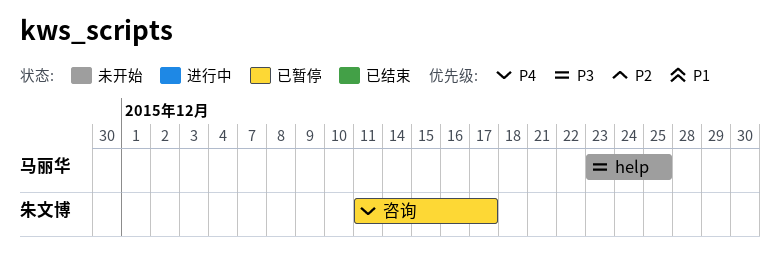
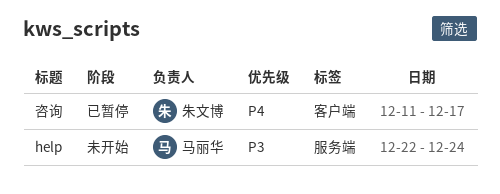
help, start: Dec 23 -> Dec 22
help, due: Dec 25 -> Dec 24

